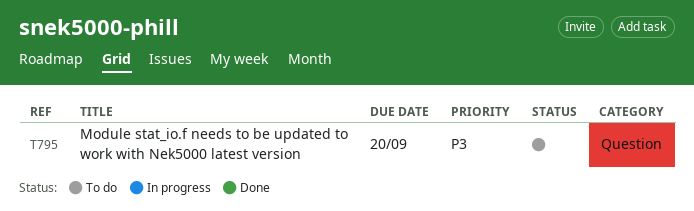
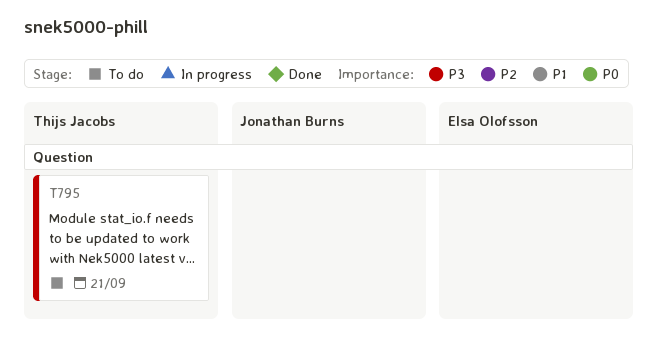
T795, due: Sep 20 -> Sep 21

